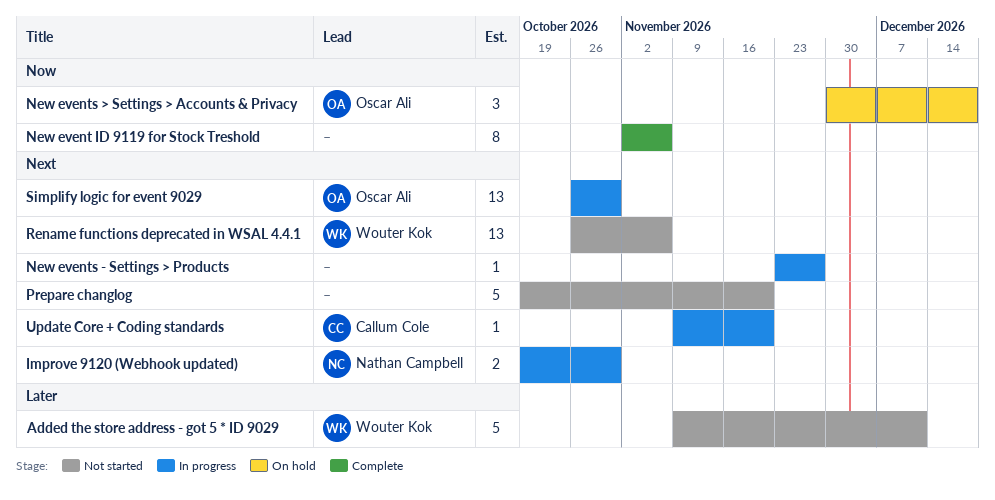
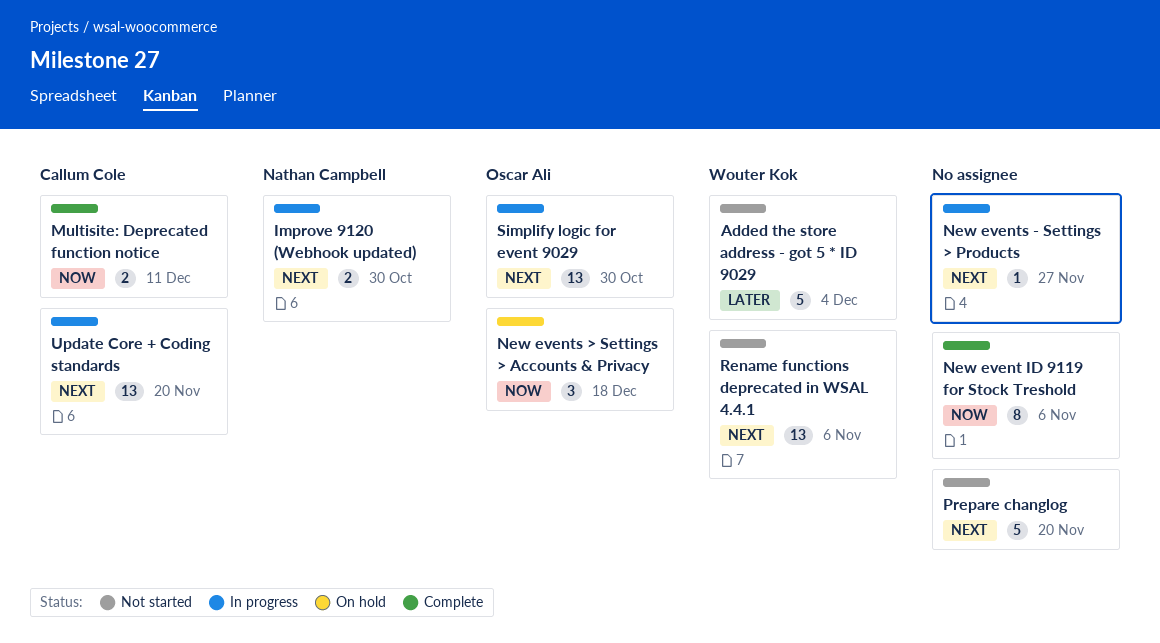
Added the store address - got 5 * ID 9029, due: Dec 11 -> Dec 4
Multisite: Deprecated function notice: none -> present
Update Core + Coding standards, estimate: 1 -> 13

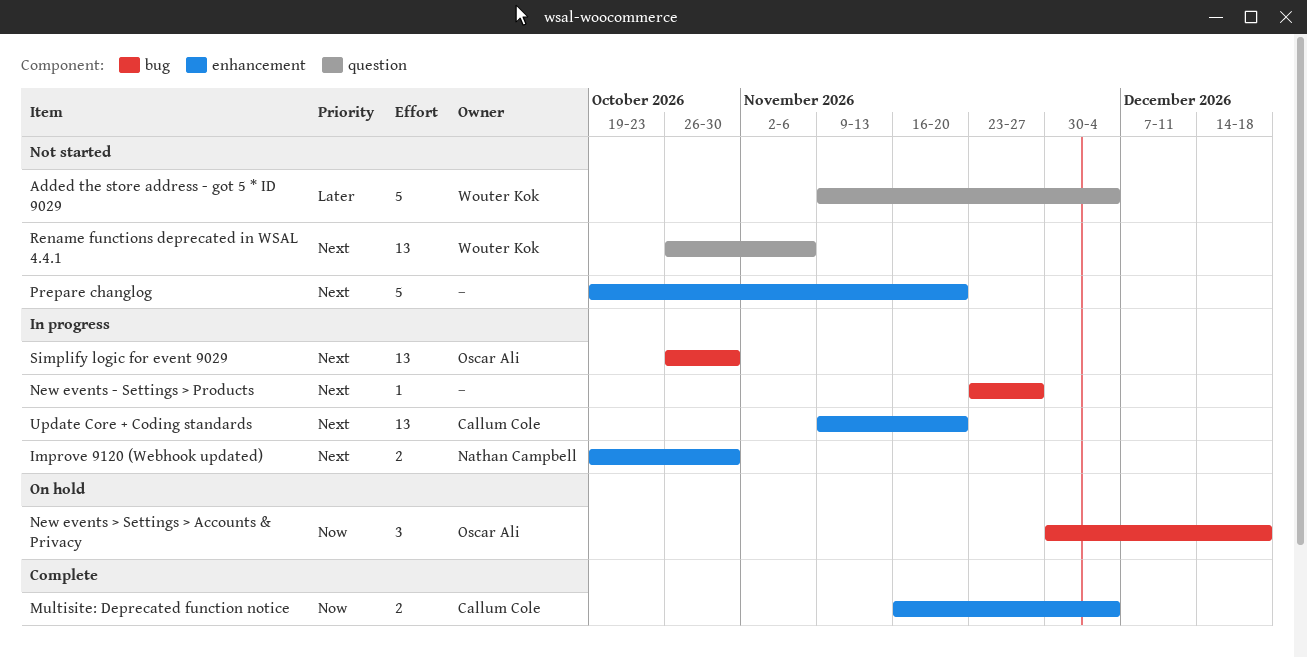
Multisite: Deprecated function notice, due: Dec 11 -> Dec 4
New event ID 9119 for Stock Treshold: present -> none

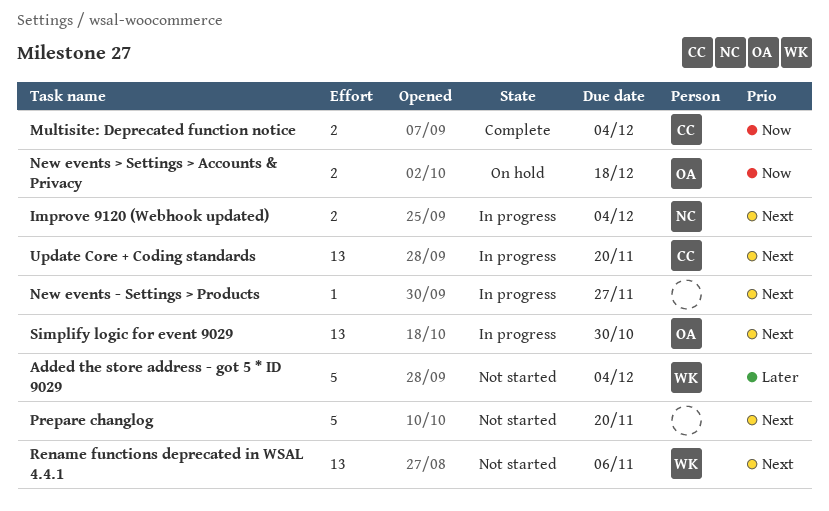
Improve 9120 (Webhook updated), due: Oct 30 -> Dec 4
New events > Settings > Accounts & Privacy, estimate: 3 -> 2

